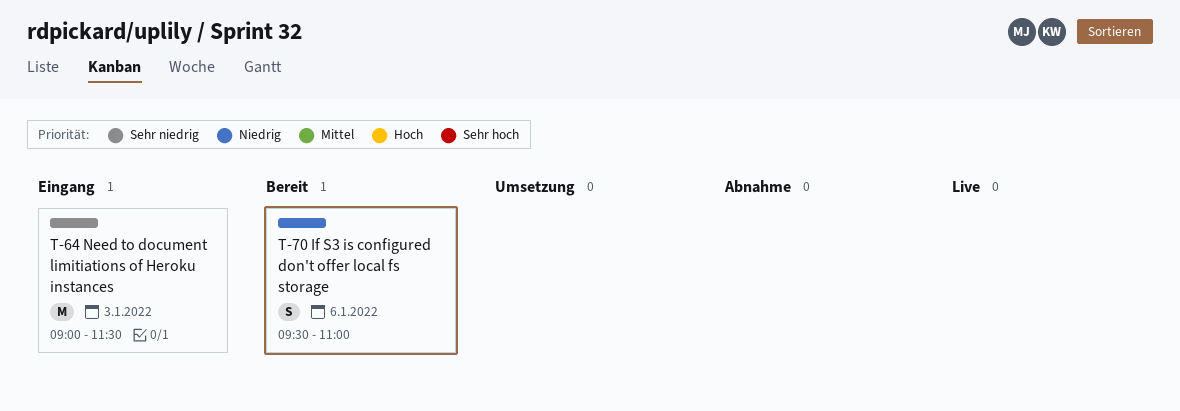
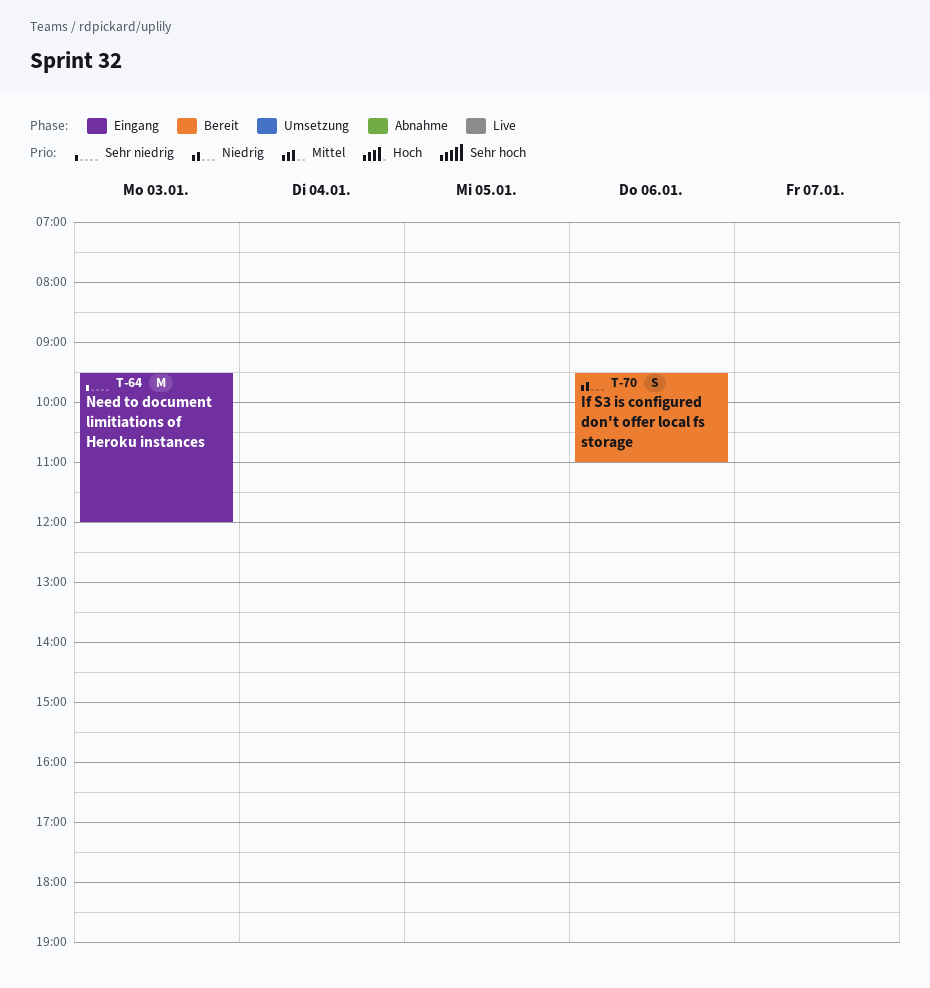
T-64, begins: 09:00 -> 09:30
T-64, ends: 11:30 -> 12:00

